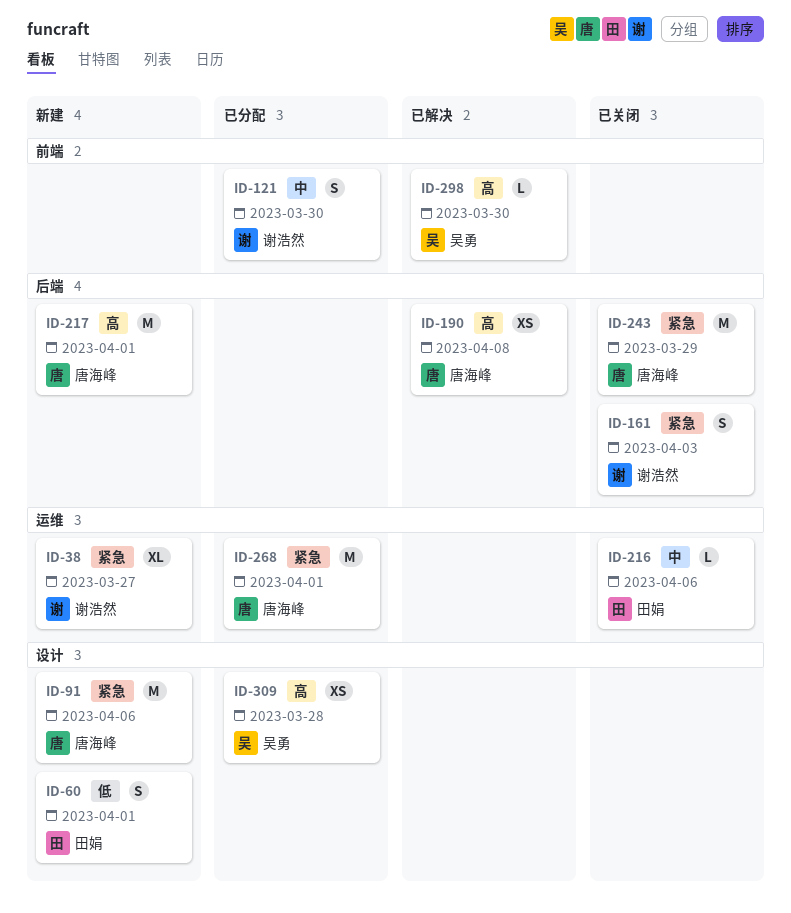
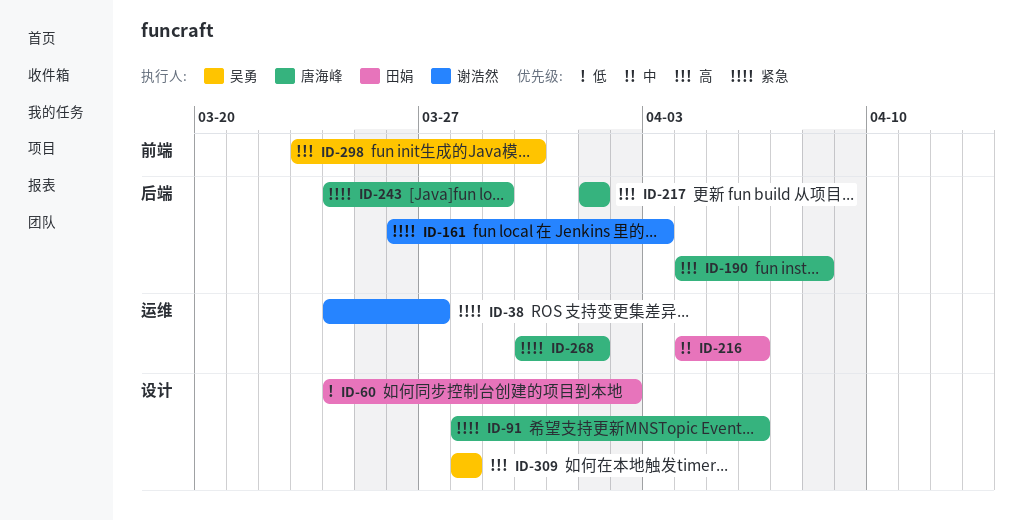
ID-60, due: Apr 1 -> Apr 2
ID-121: present -> none

